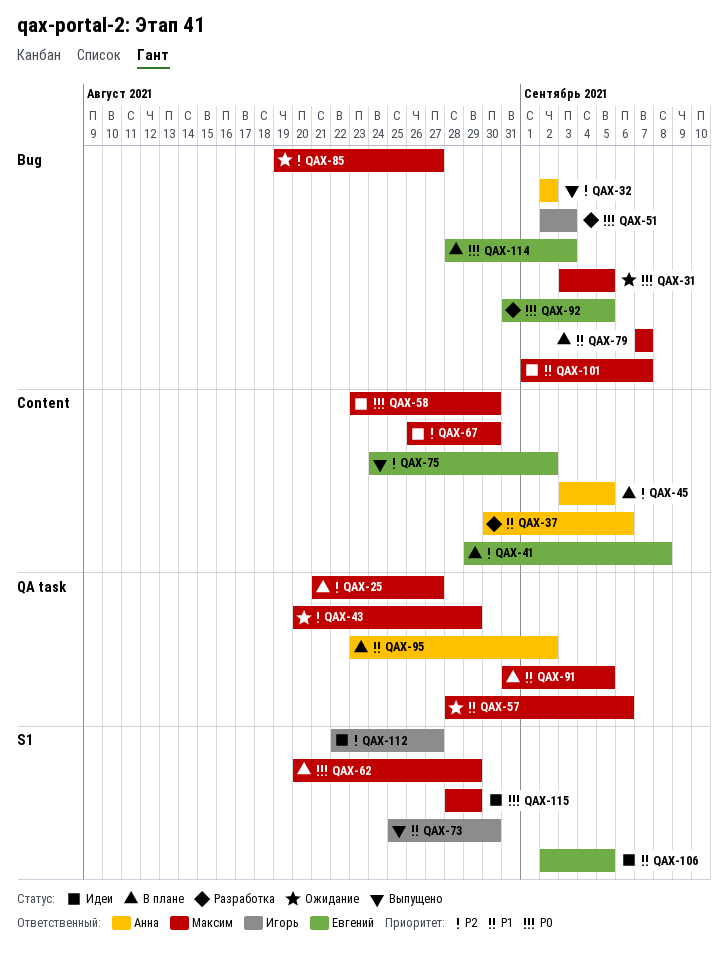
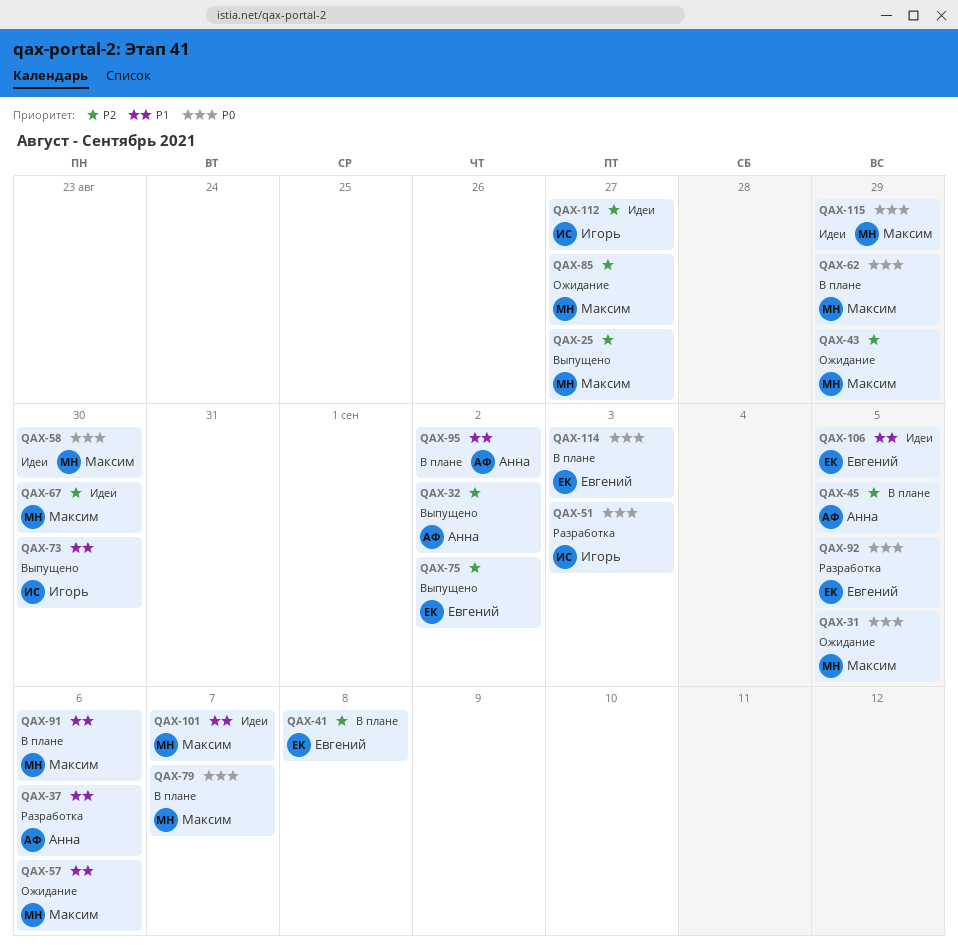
QAX-25, status: В плане -> Выпущено
QAX-79, priority: P1 -> P0
QAX-91, due: Sep 5 -> Sep 6

